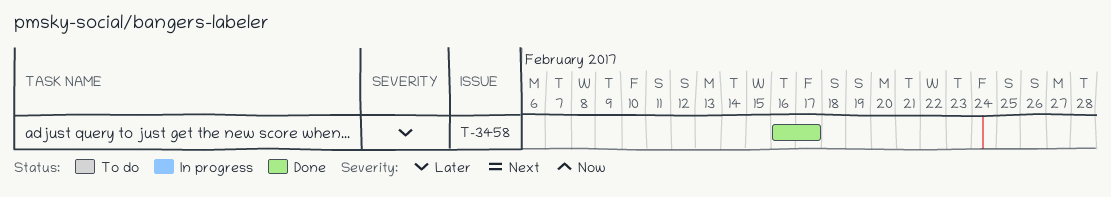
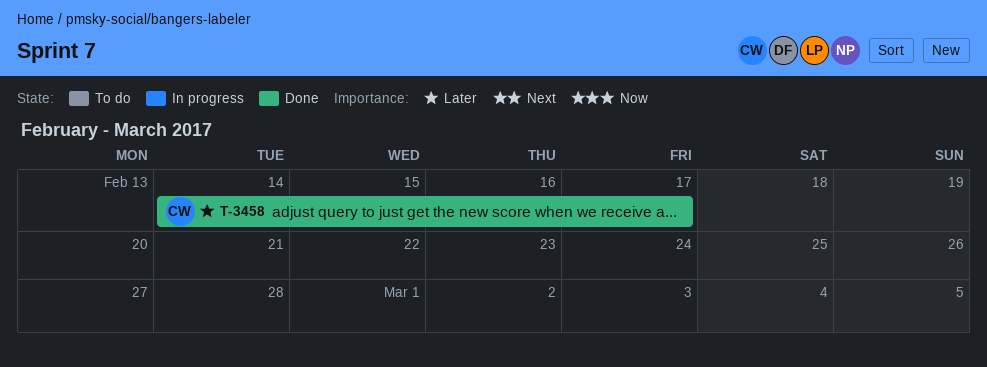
T-3458, start: Feb 16 -> Feb 14

